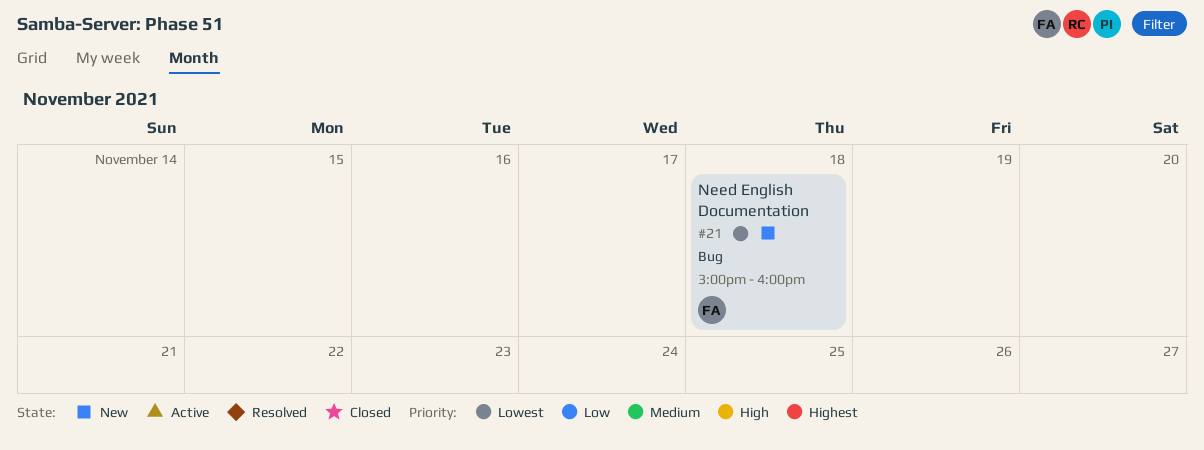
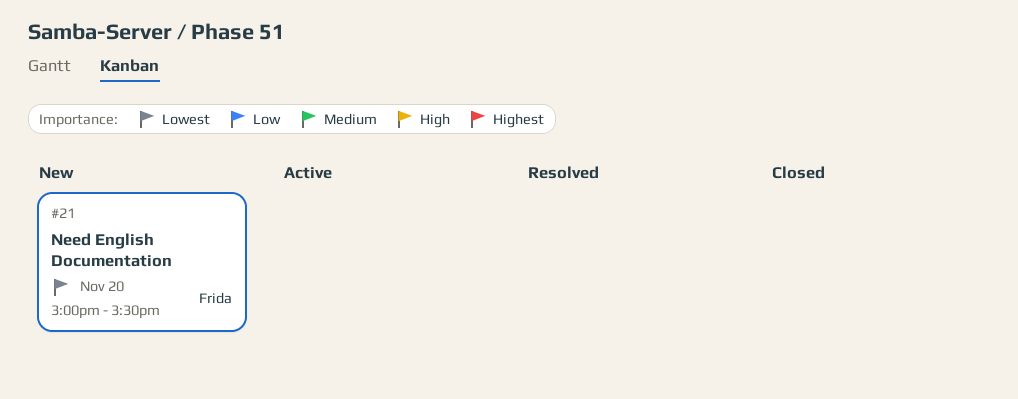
#21, day: Nov 18 -> Nov 20
#21, ends: 16:00 -> 15:30

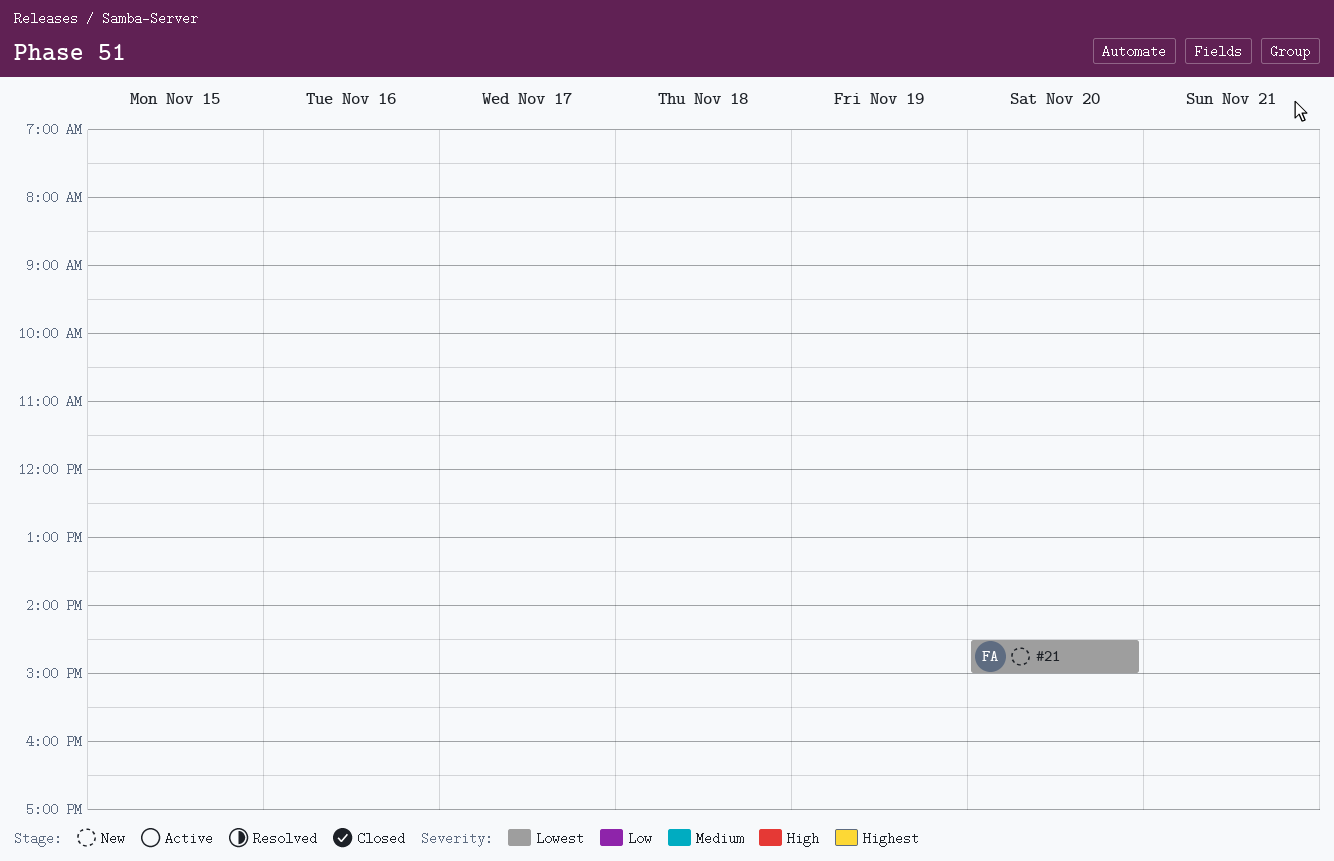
#21, begins: 15:00 -> 14:30
#21, ends: 15:30 -> 15:00

